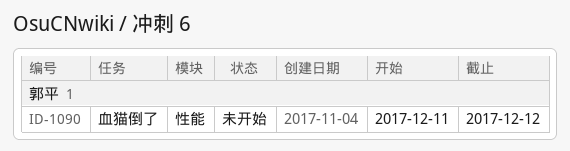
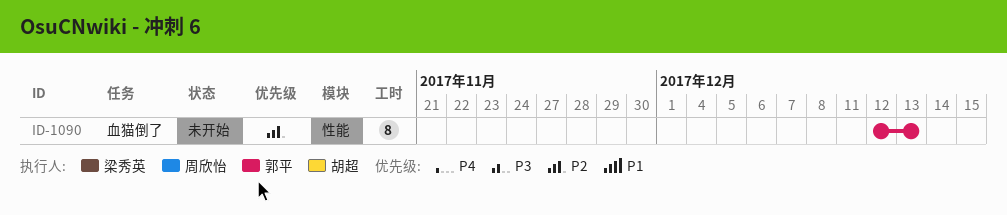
ID-1090, start: Dec 11 -> Dec 12
ID-1090, due: Dec 12 -> Dec 13

